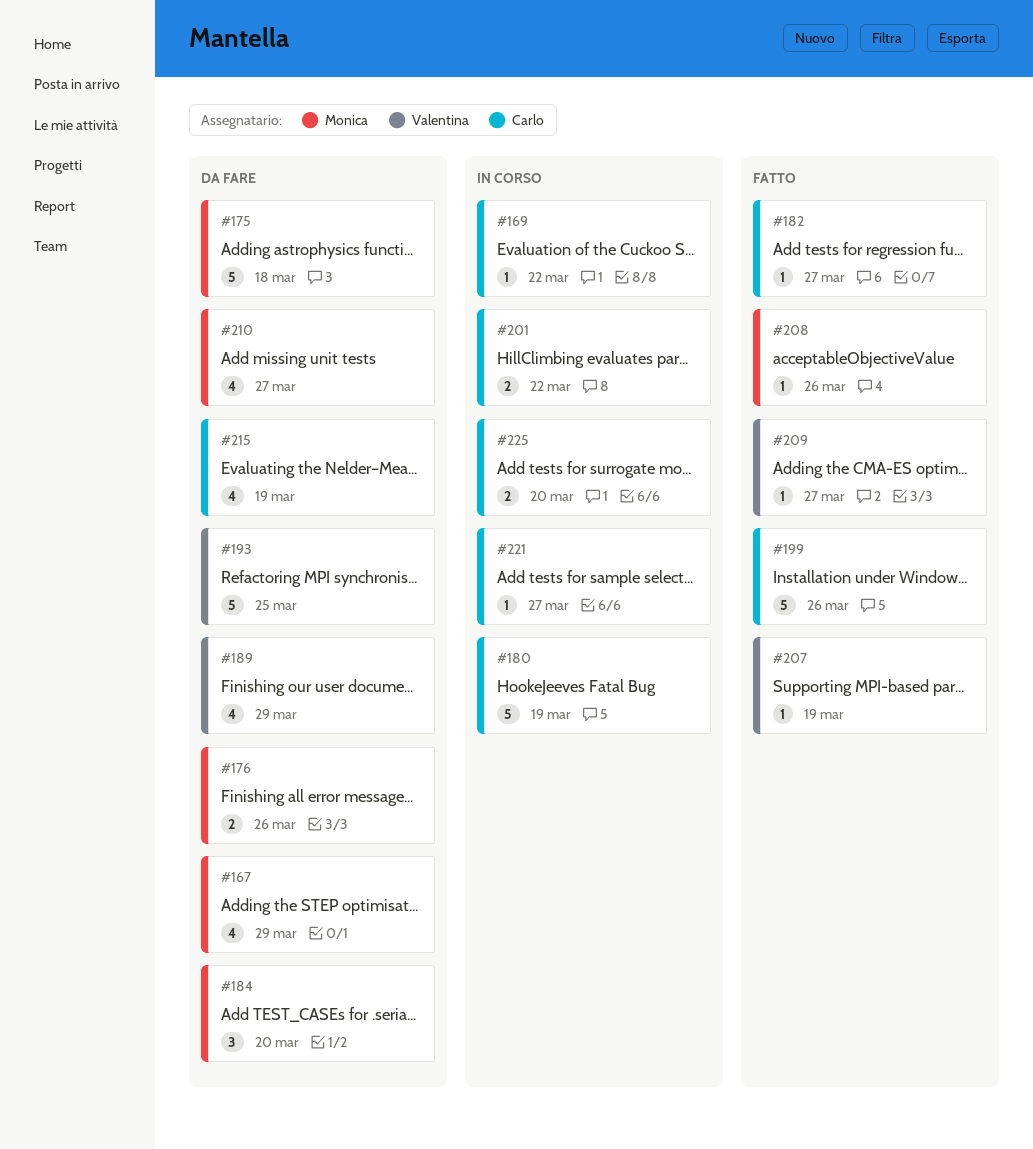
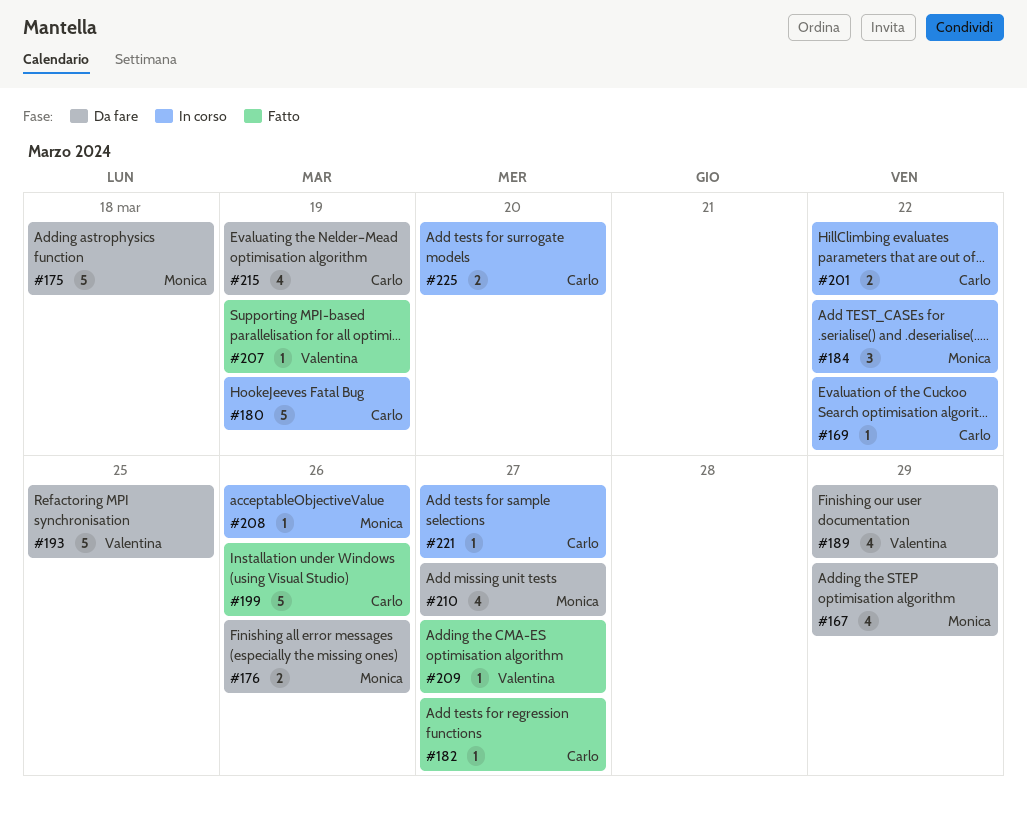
#184, status: Da fare -> In corso
#184, due: Mar 20 -> Mar 22
#208, status: Fatto -> In corso

